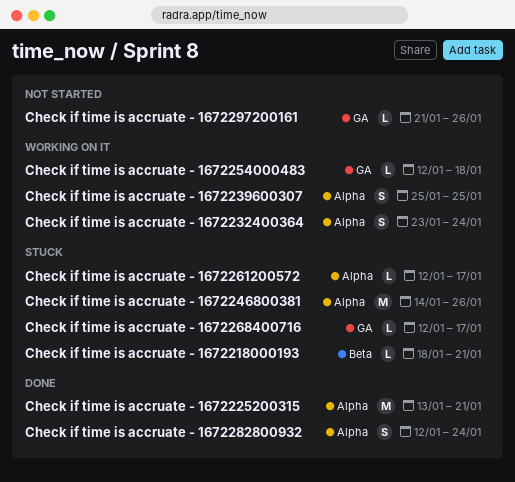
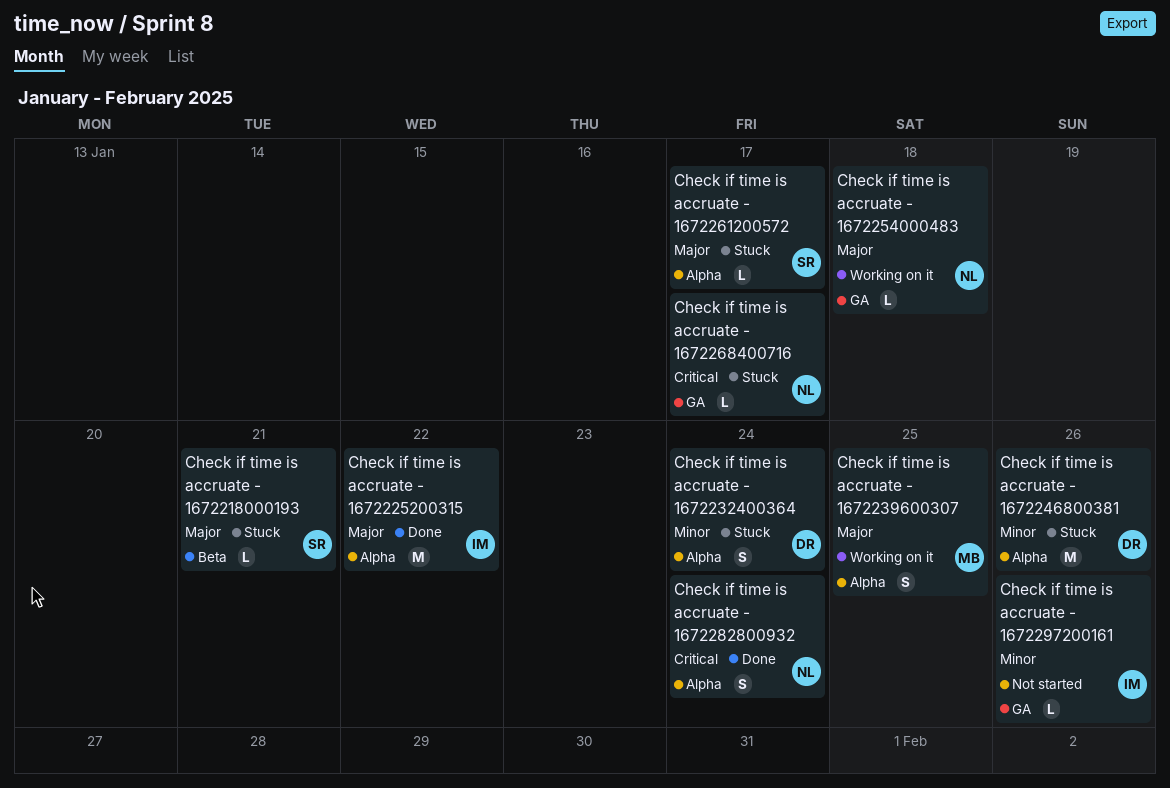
Check if time is accruate - 1672225200315, due: Jan 21 -> Jan 22
Check if time is accruate - 1672232400364, status: Working on it -> Stuck

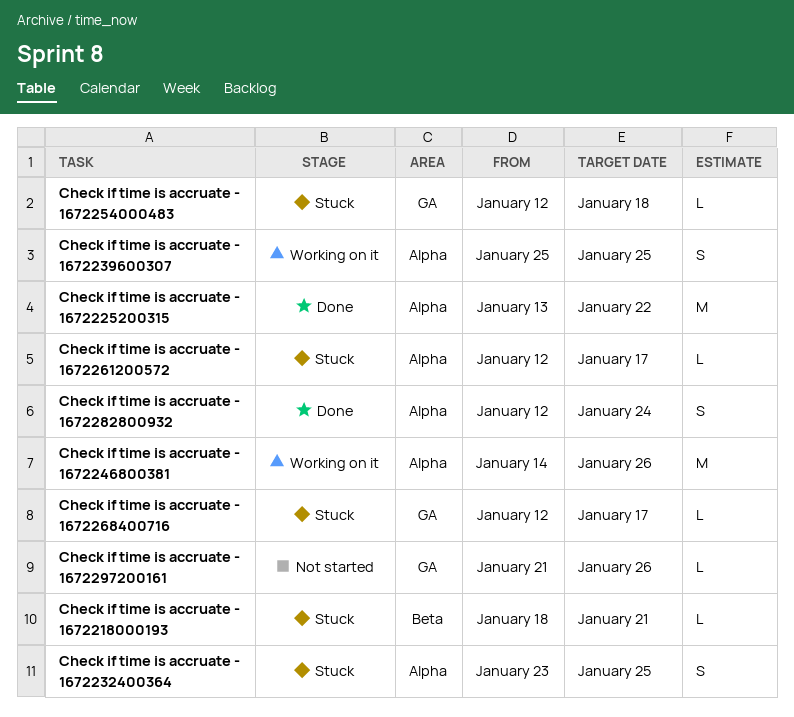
Check if time is accruate - 1672232400364, due: Jan 24 -> Jan 25
Check if time is accruate - 1672246800381, status: Stuck -> Working on it
Check if time is accruate - 1672254000483, status: Working on it -> Stuck

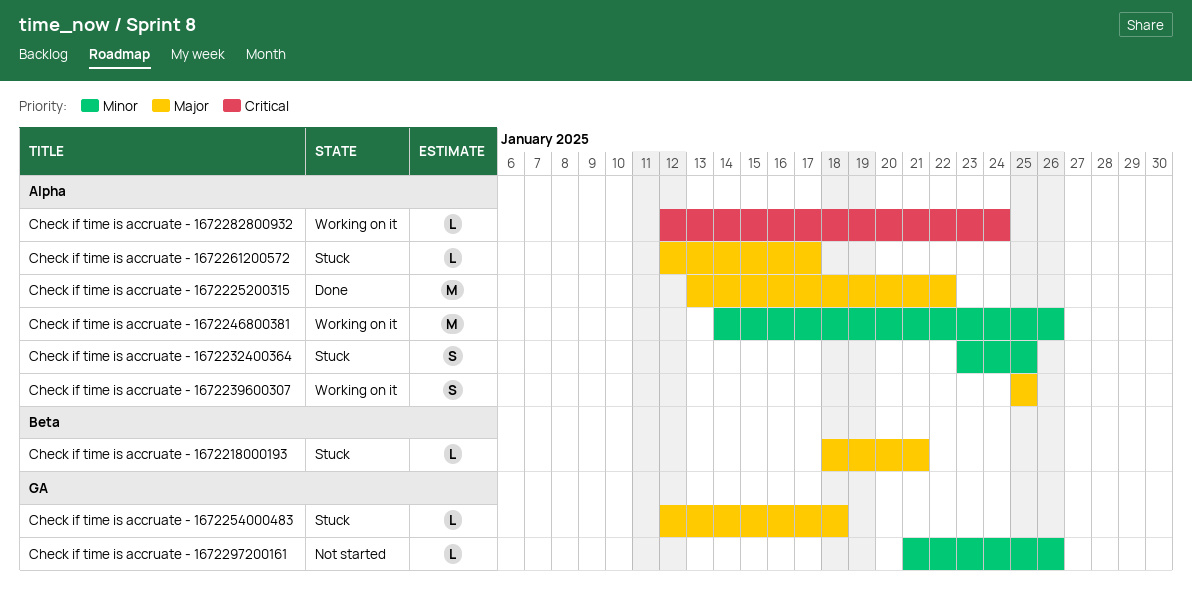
Check if time is accruate - 1672268400716: present -> none
Check if time is accruate - 1672282800932, status: Done -> Working on it
Check if time is accruate - 1672282800932, estimate: S -> L

